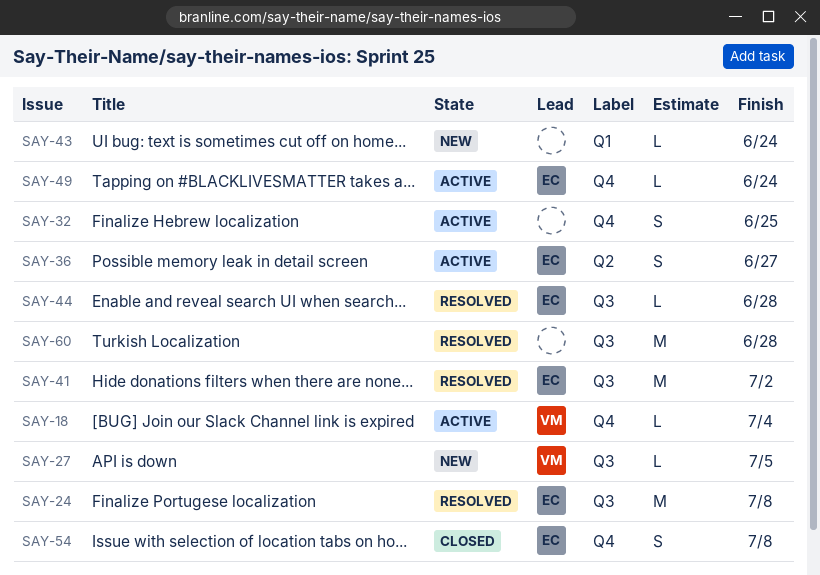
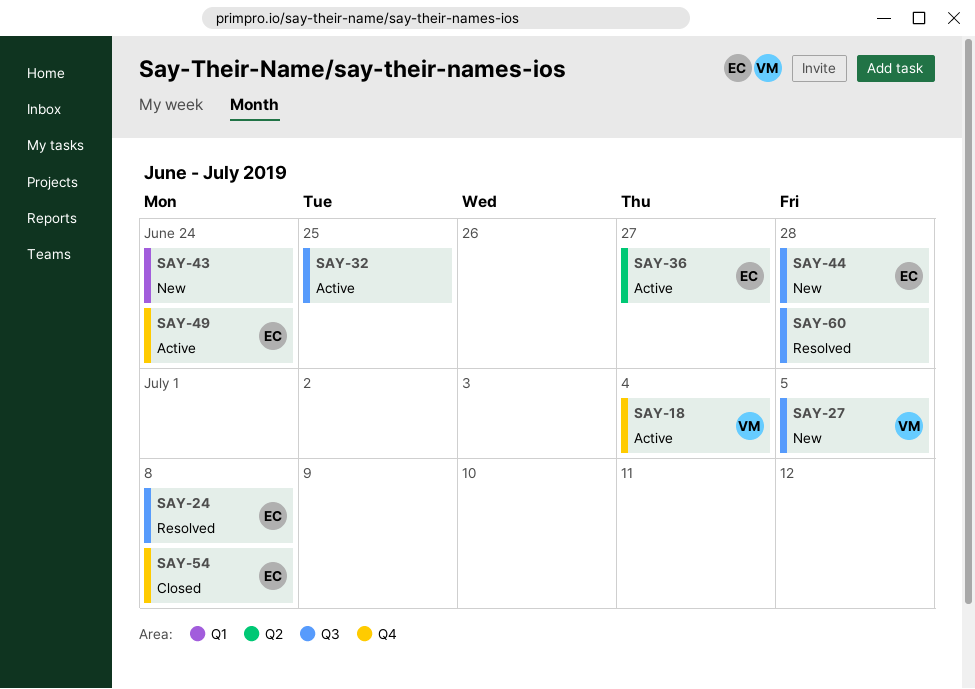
SAY-32, label: Q4 -> Q3
SAY-41: present -> none
SAY-44, status: Resolved -> New

